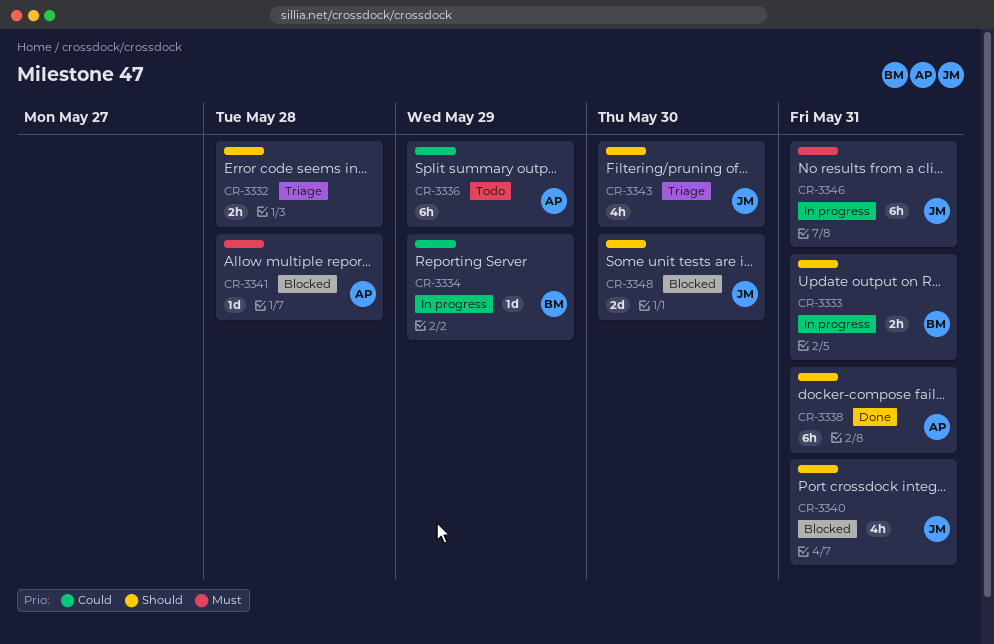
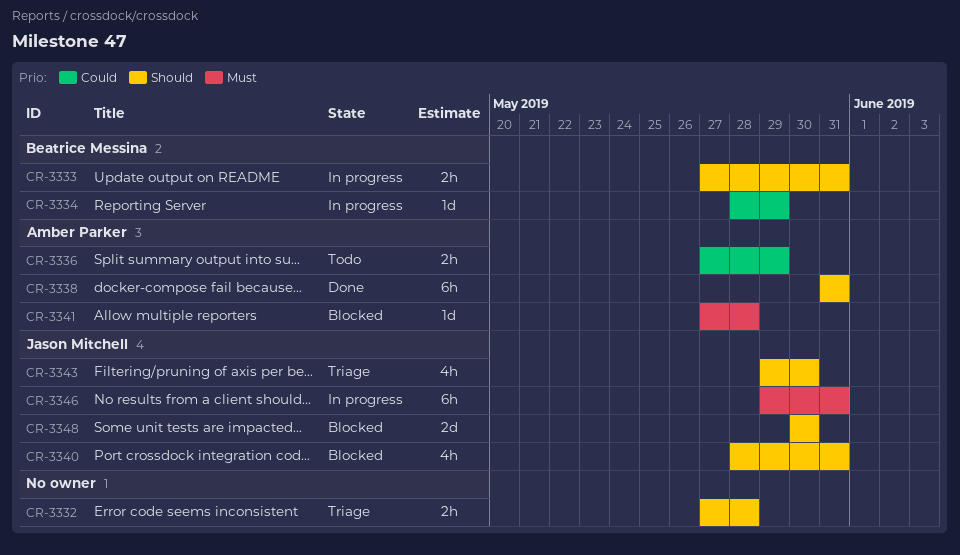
CR-3336, estimate: 6h -> 2h

